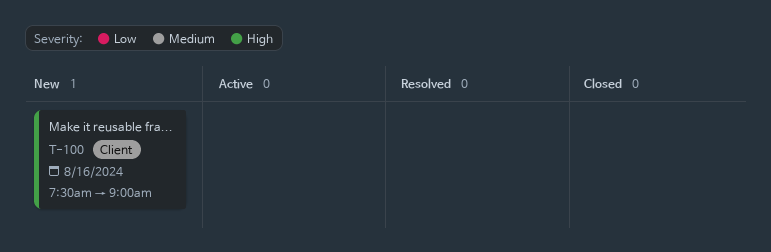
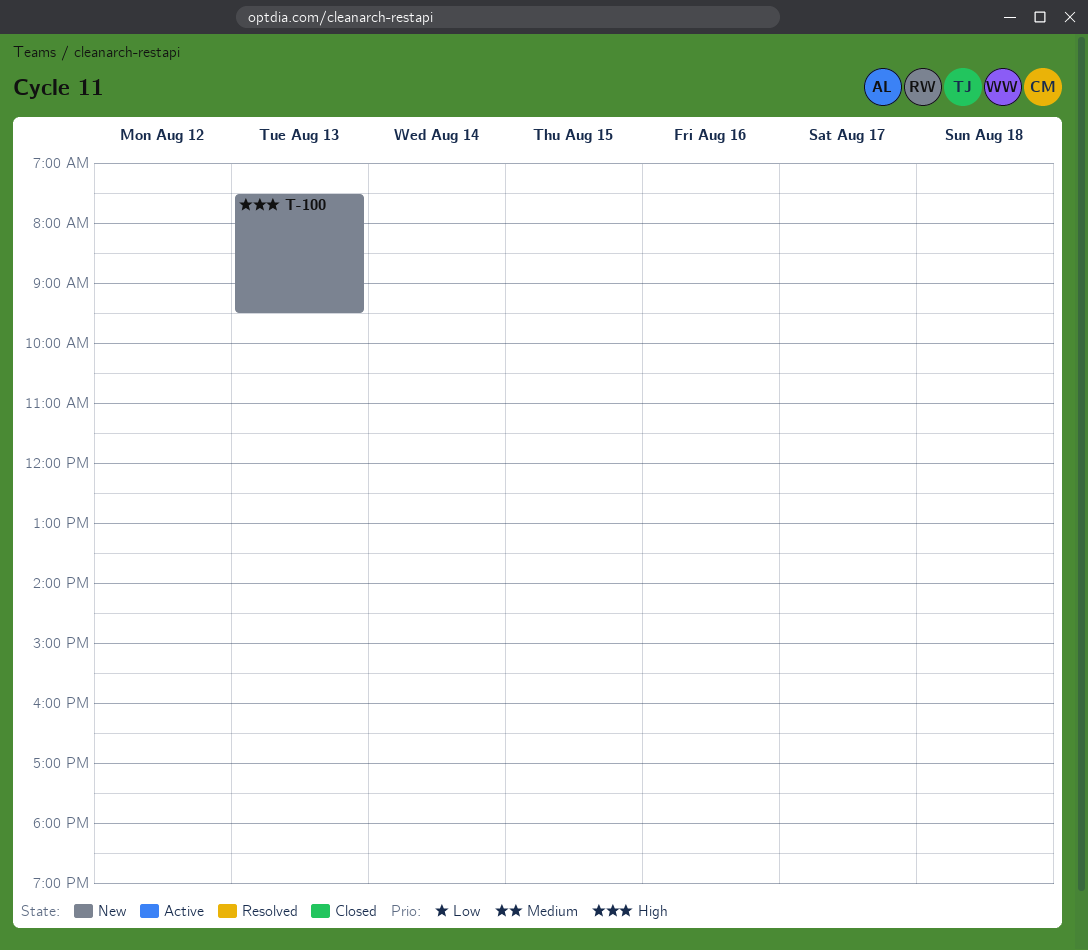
T-100, day: Aug 16 -> Aug 13
T-100, ends: 09:00 -> 09:30

